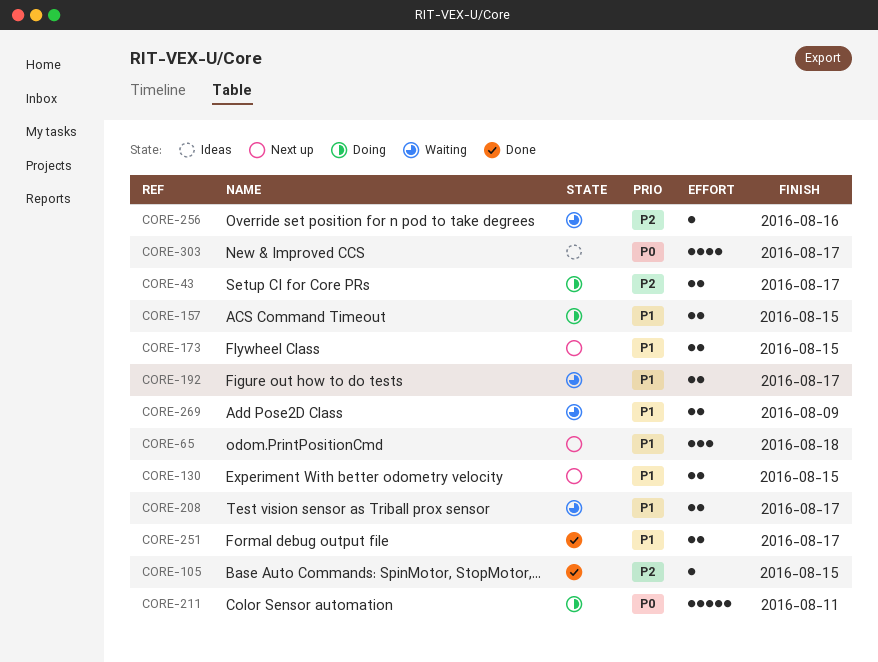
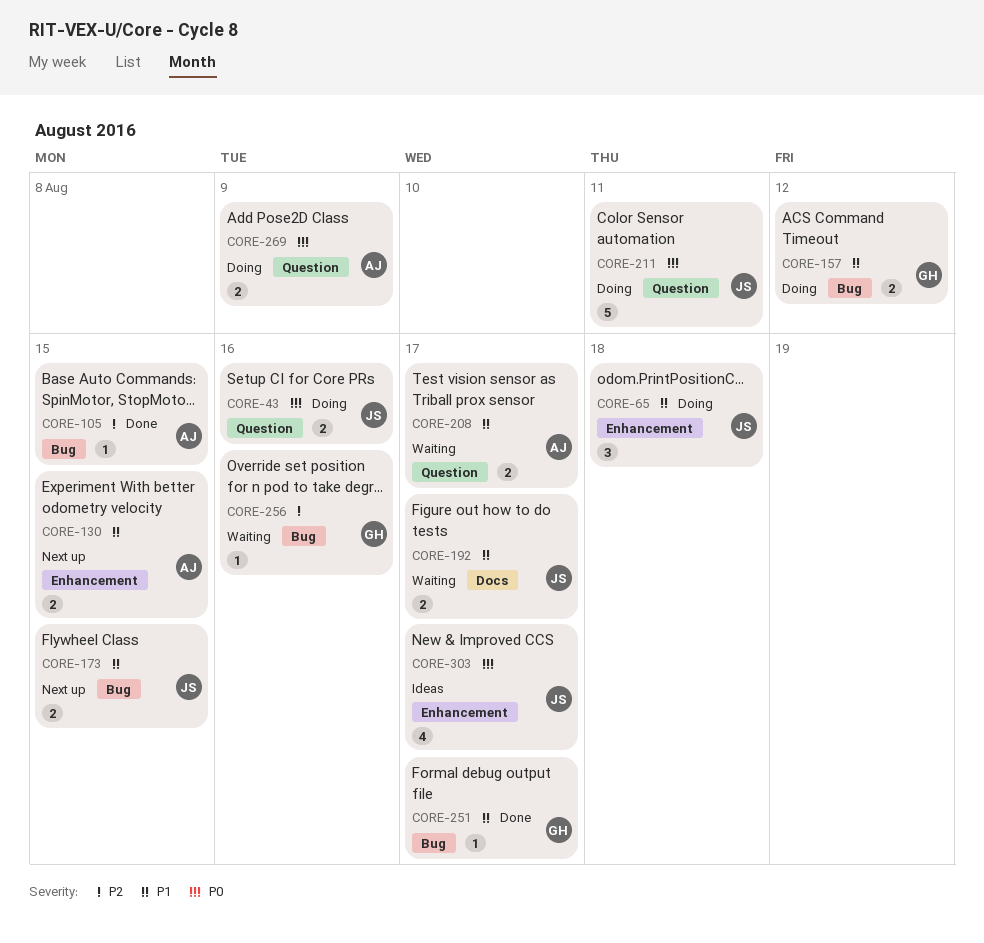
CORE-43, priority: P2 -> P0
CORE-43, due: Aug 17 -> Aug 16
CORE-65, status: Next up -> Doing
CORE-157, due: Aug 15 -> Aug 12
CORE-251, estimate: 2 -> 1
CORE-269, status: Waiting -> Doing
CORE-269, priority: P1 -> P0

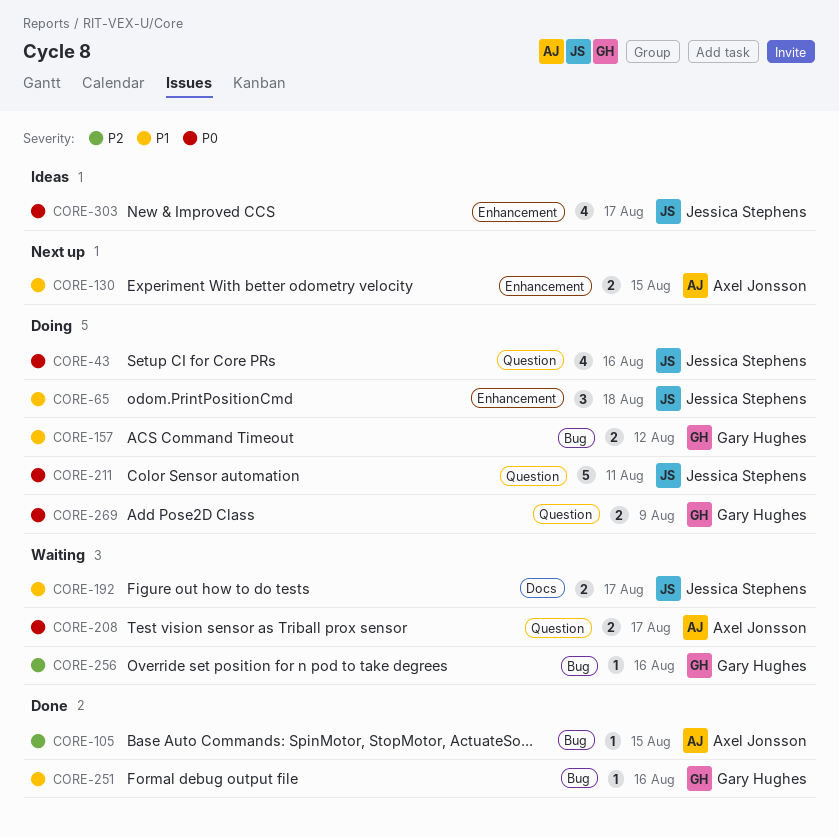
CORE-43, estimate: 2 -> 4
CORE-173: present -> none
CORE-208, priority: P1 -> P0
CORE-251, due: Aug 17 -> Aug 16
CORE-269, owner: Axel Jonsson -> Gary Hughes

